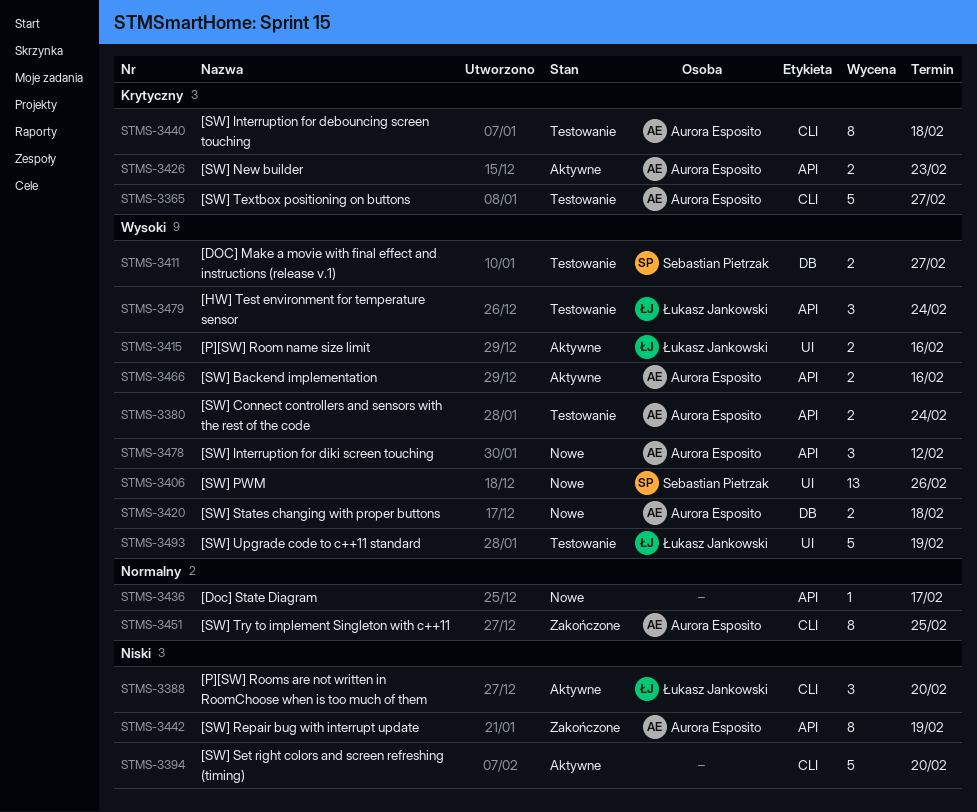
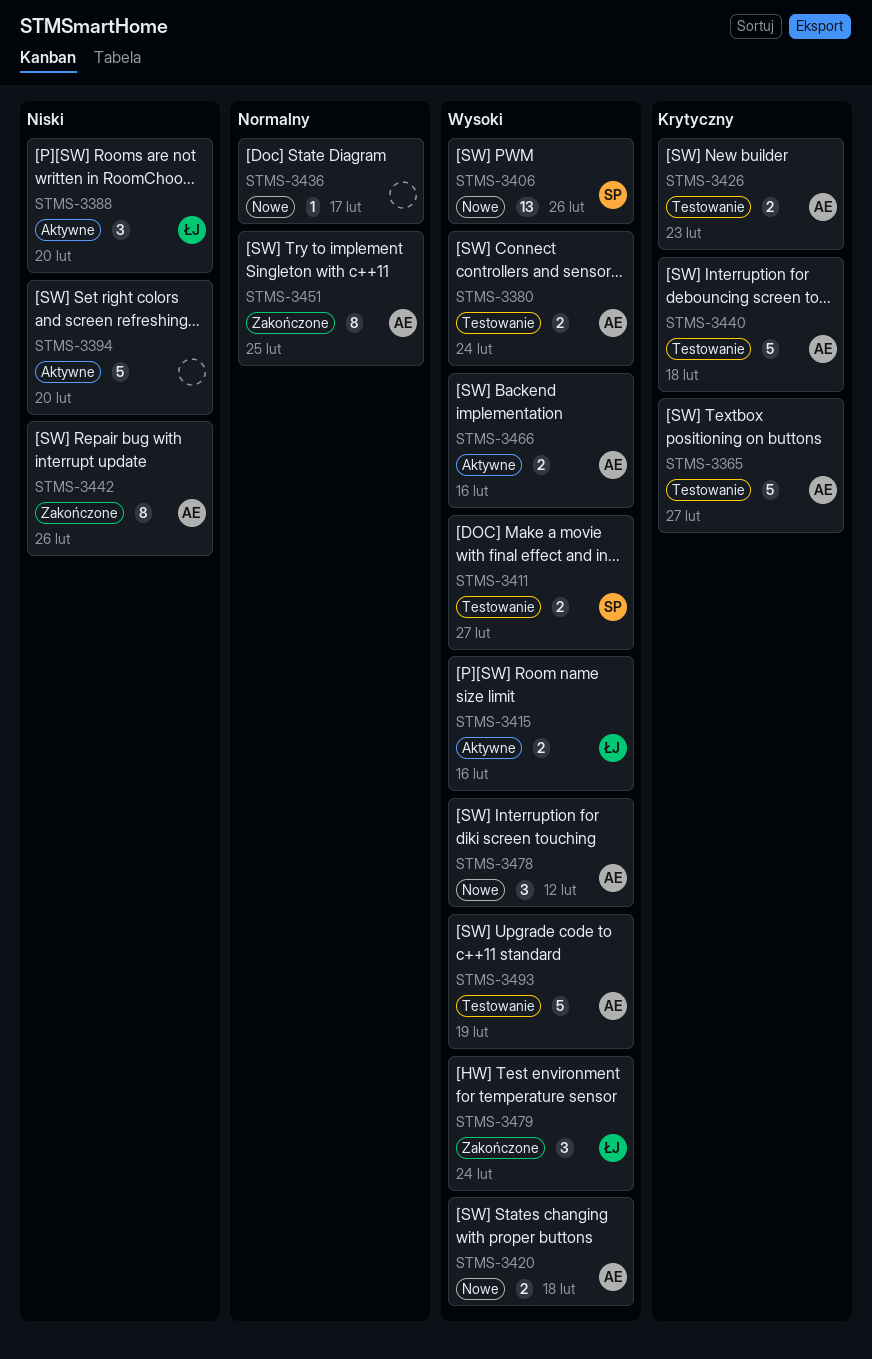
STMS-3426, status: Aktywne -> Testowanie
STMS-3440, estimate: 8 -> 5
STMS-3442, due: Feb 19 -> Feb 26
STMS-3479, status: Testowanie -> Zakończone
STMS-3493, owner: Łukasz Jankowski -> Aurora Esposito

